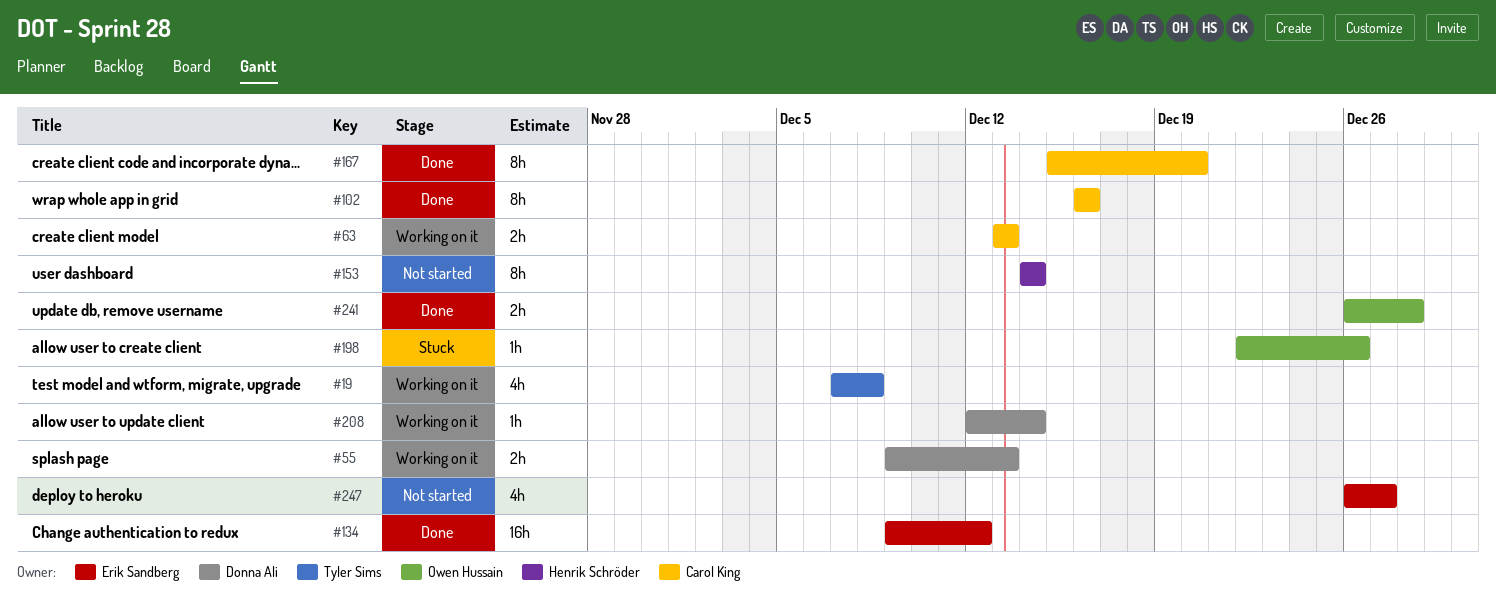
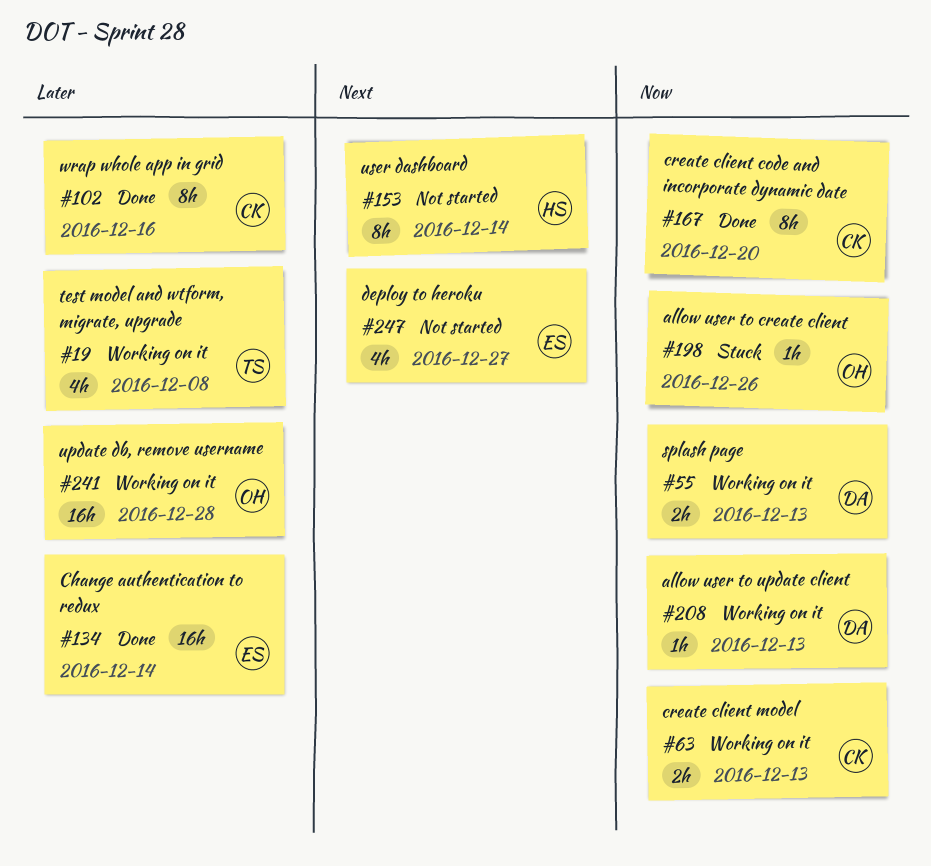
#134, due: Dec 12 -> Dec 14
#208, due: Dec 14 -> Dec 13
#241, status: Done -> Working on it
#241, estimate: 2h -> 16h

